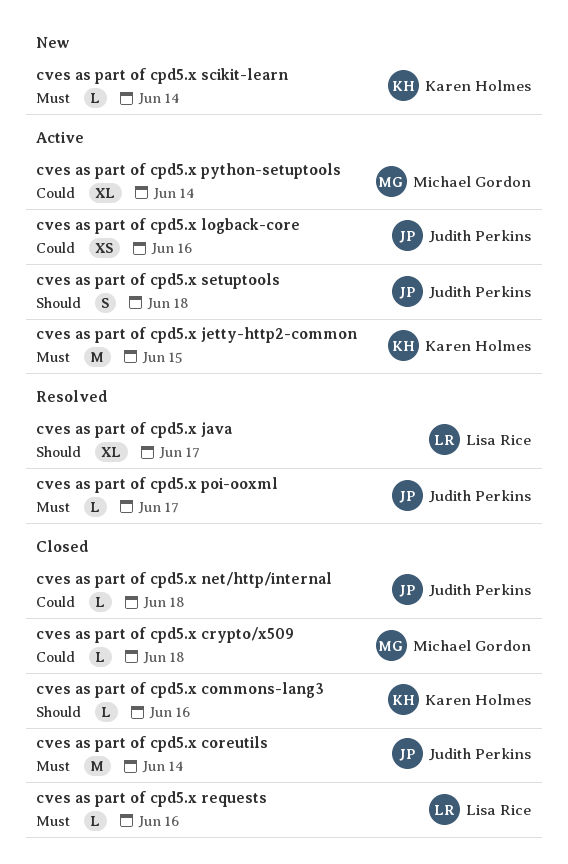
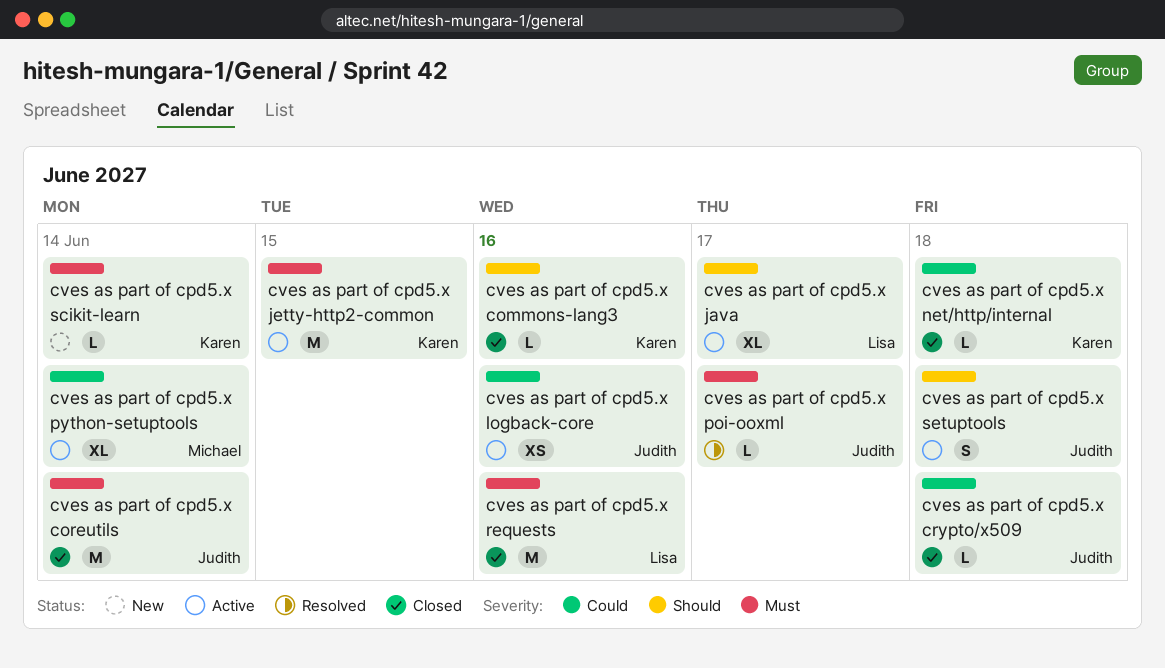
cves as part of cpd5.x crypto/x509, owner: Michael Gordon -> Judith Perkins
cves as part of cpd5.x java, status: Resolved -> Active
cves as part of cpd5.x net/http/internal, owner: Judith Perkins -> Karen Holmes
cves as part of cpd5.x requests, estimate: L -> M

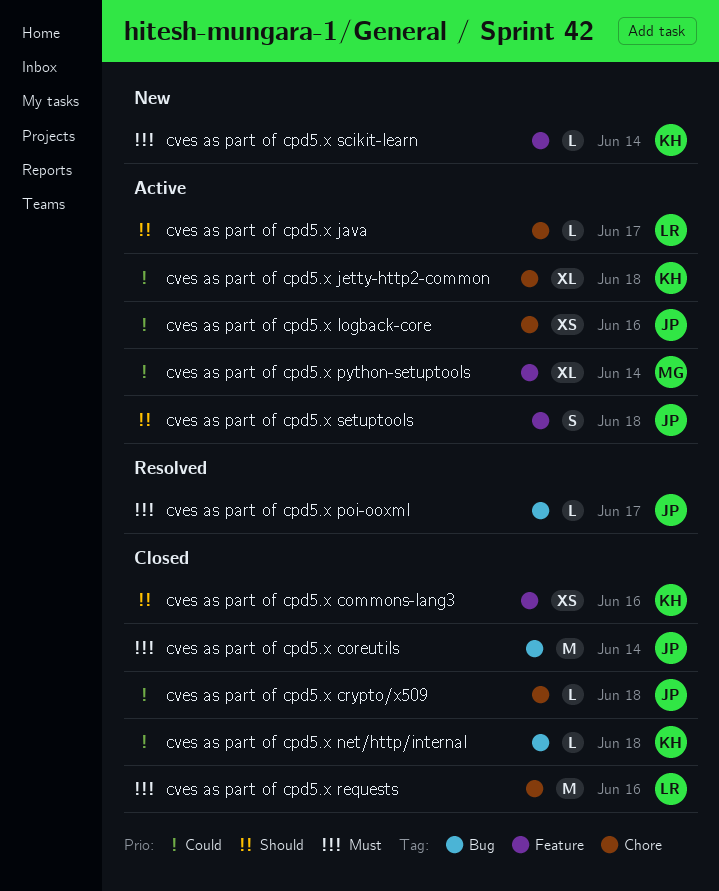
cves as part of cpd5.x commons-lang3, estimate: L -> XS
cves as part of cpd5.x java, estimate: XL -> L
cves as part of cpd5.x jetty-http2-common, priority: Must -> Could
cves as part of cpd5.x jetty-http2-common, estimate: M -> XL
cves as part of cpd5.x jetty-http2-common, due: Jun 15 -> Jun 18

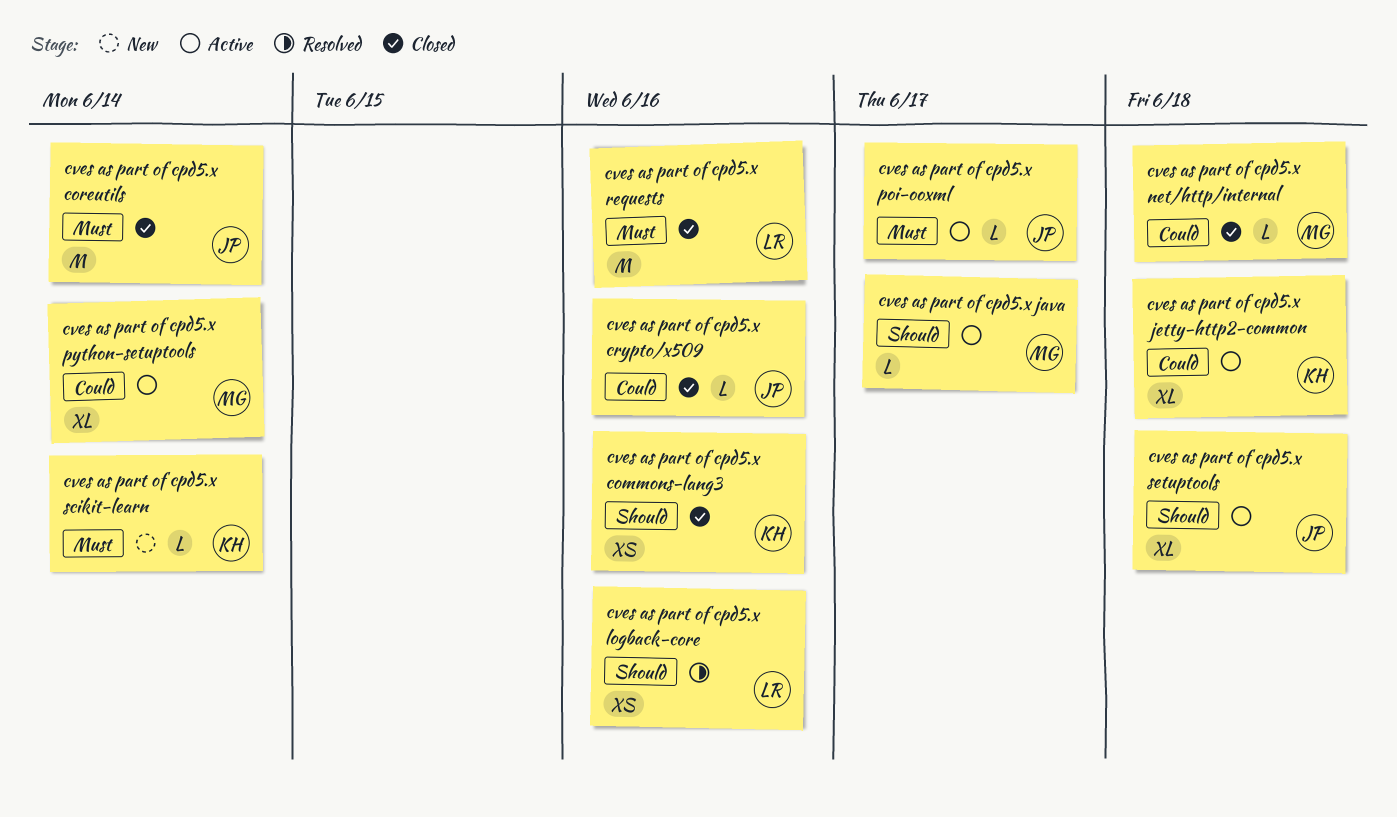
cves as part of cpd5.x crypto/x509, due: Jun 18 -> Jun 16
cves as part of cpd5.x java, owner: LR -> MG
cves as part of cpd5.x logback-core, status: Active -> Resolved
cves as part of cpd5.x logback-core, owner: JP -> LR
cves as part of cpd5.x logback-core, priority: Could -> Should
cves as part of cpd5.x net/http/internal, owner: KH -> MG
cves as part of cpd5.x poi-ooxml, status: Resolved -> Active
cves as part of cpd5.x setuptools, estimate: S -> XL

